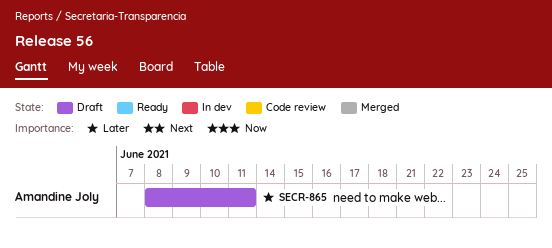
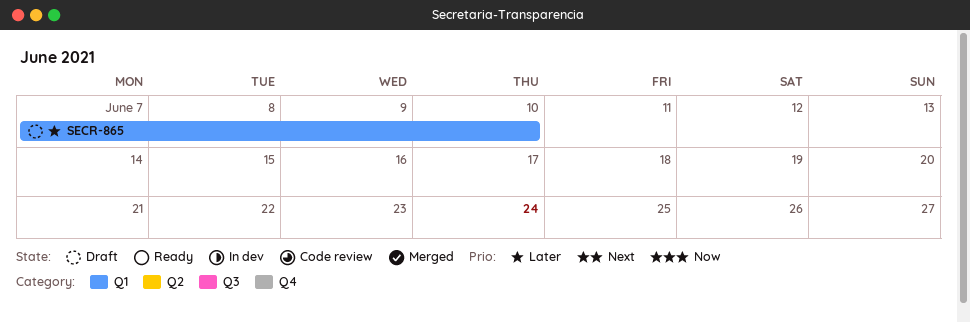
SECR-865, start: Jun 8 -> Jun 7
SECR-865, due: Jun 11 -> Jun 10

